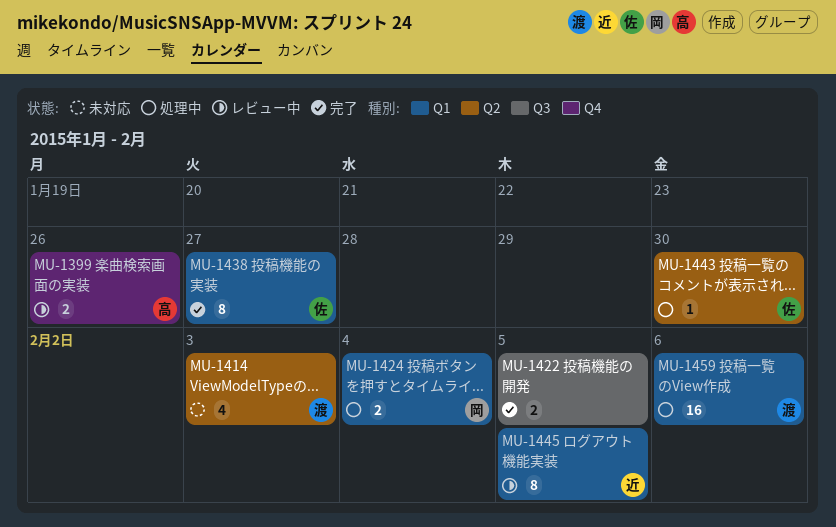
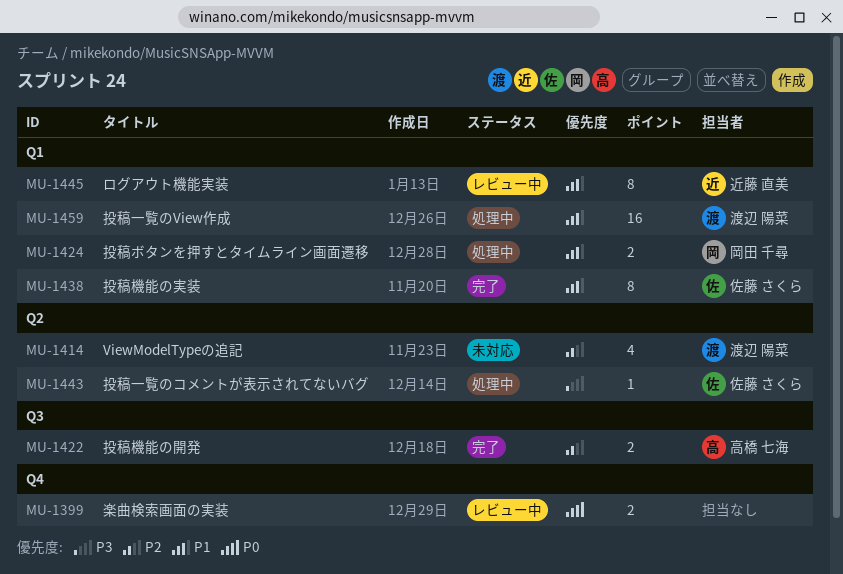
MU-1399, owner: 高橋 七海 -> none
MU-1422, owner: none -> 高橋 七海

